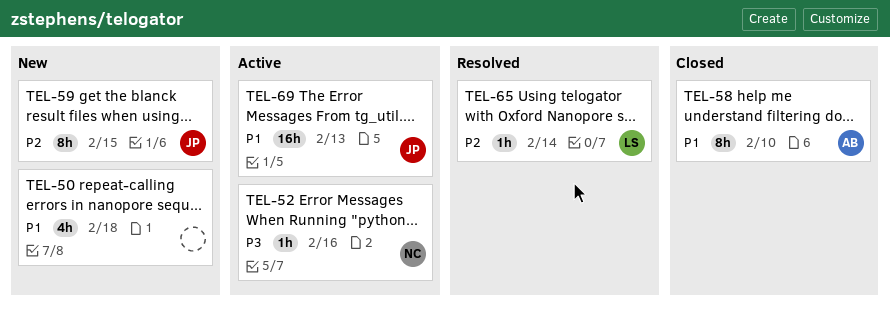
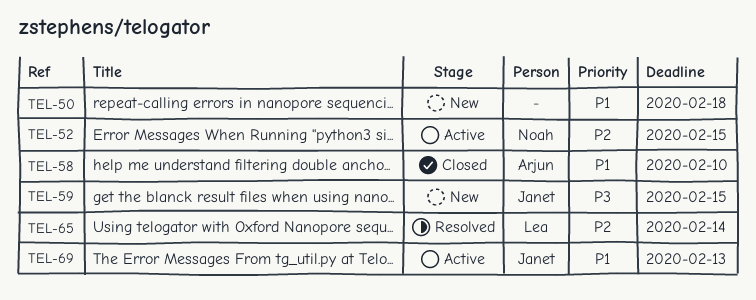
TEL-52, priority: P3 -> P2
TEL-52, due: Feb 16 -> Feb 15
TEL-59, priority: P2 -> P3

